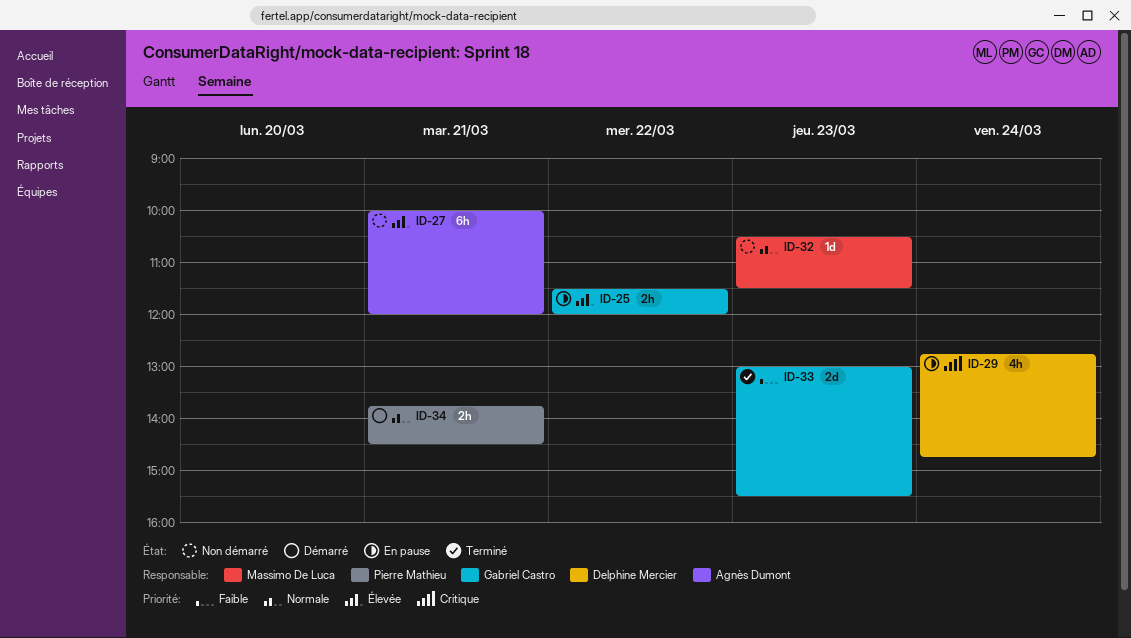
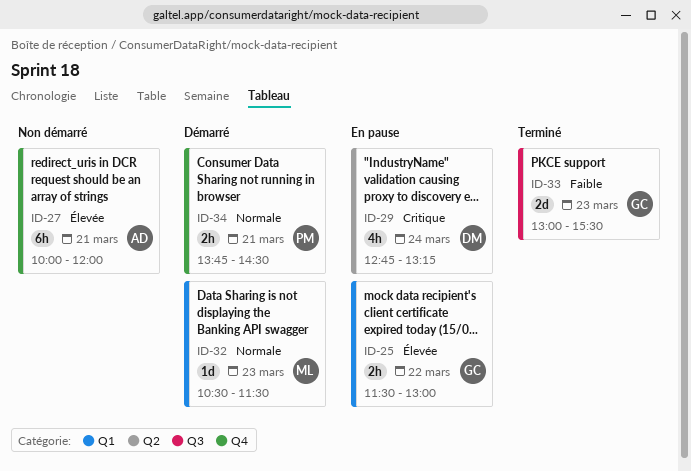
ID-25, ends: 12:00 -> 13:00
ID-29, ends: 14:45 -> 13:15
ID-32, status: Non démarré -> Démarré

